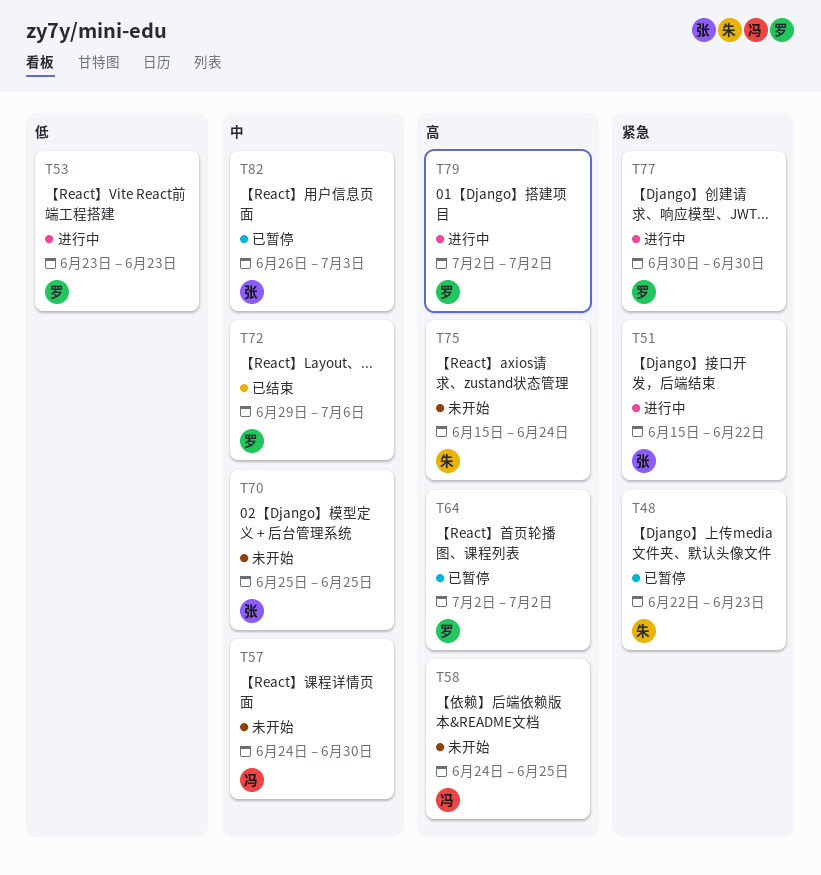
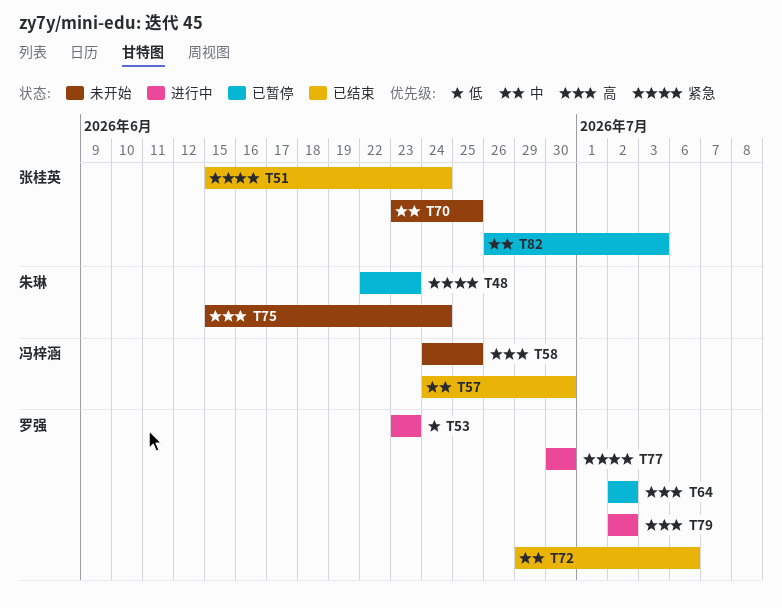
T51, status: 进行中 -> 已结束
T51, due: Jun 22 -> Jun 24
T57, status: 未开始 -> 已结束
T70, start: Jun 25 -> Jun 23

